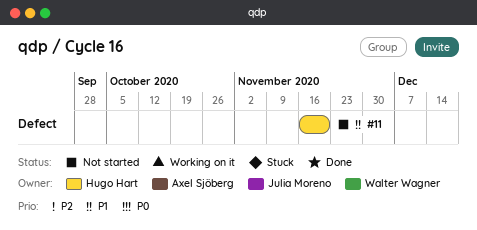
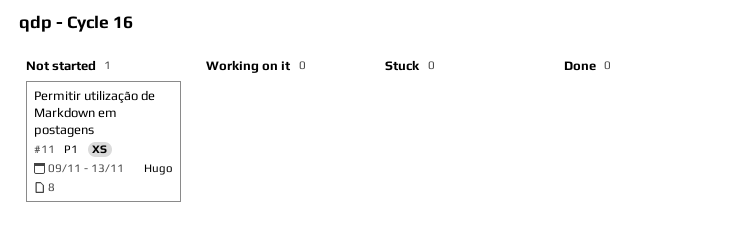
#11, start: Nov 16 -> Nov 9
#11, due: Nov 20 -> Nov 13

